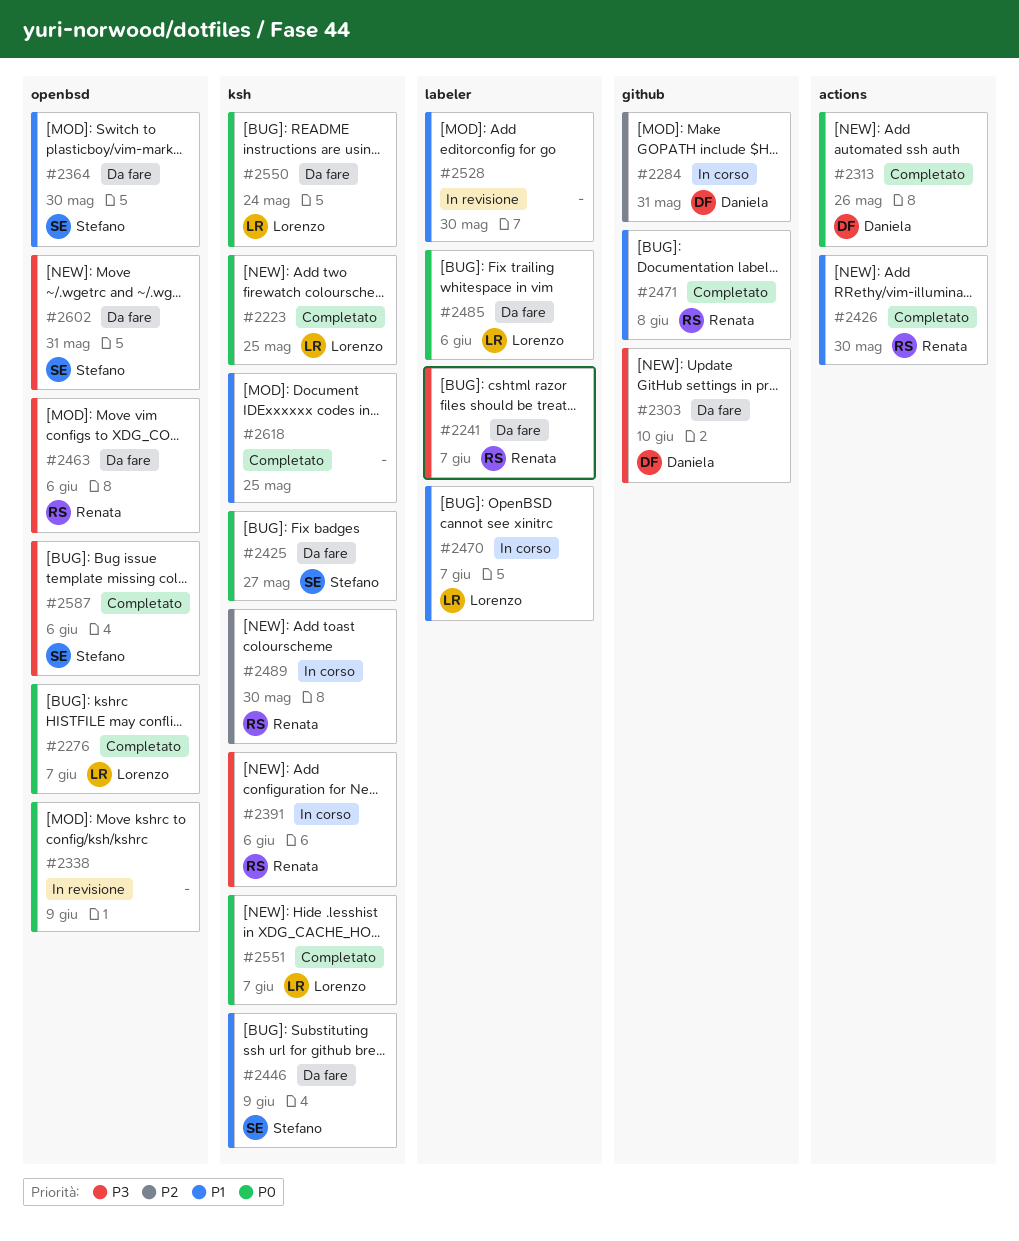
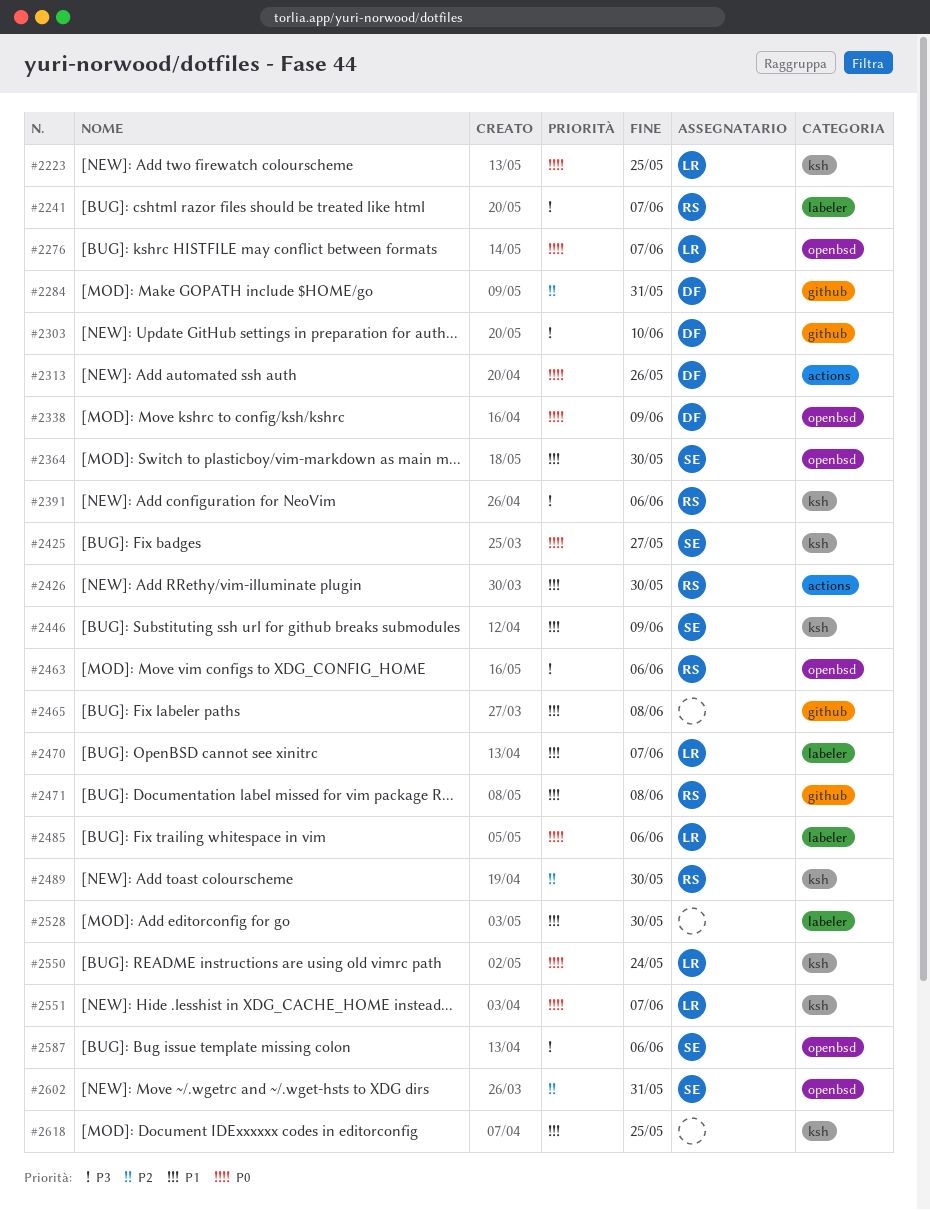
#2338, owner: none -> Daniela
#2465: none -> present
#2602, priority: P3 -> P2

